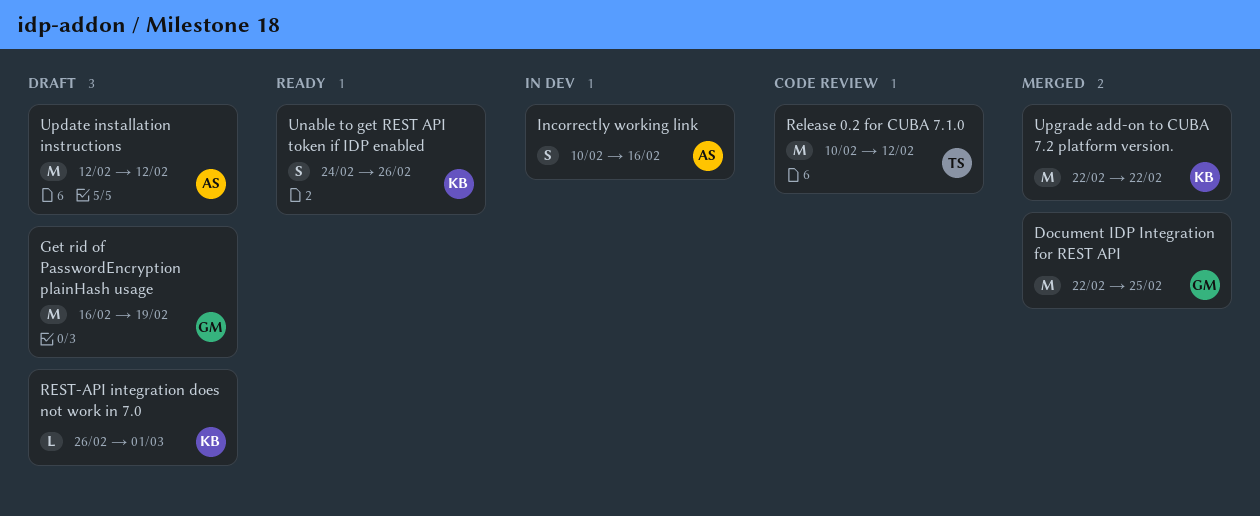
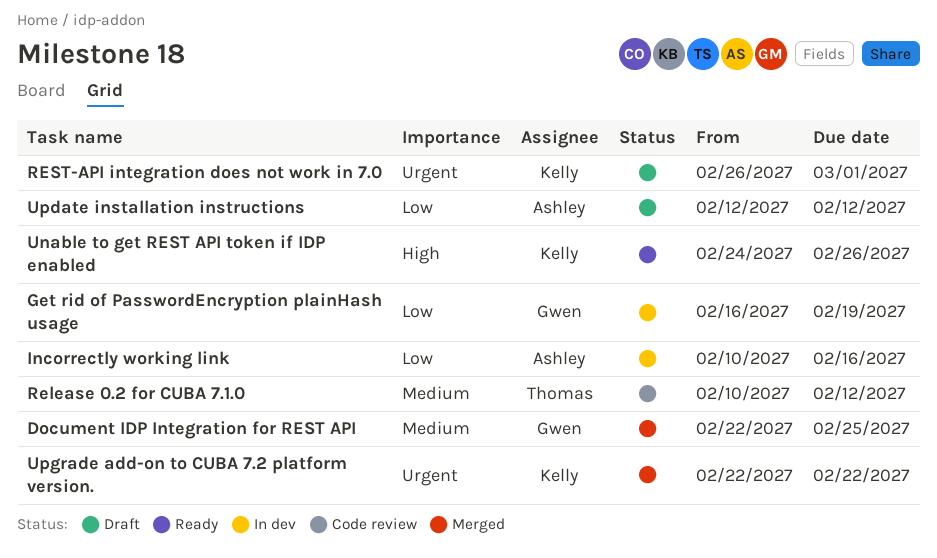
Get rid of PasswordEncryption plainHash usage, status: Draft -> In dev

